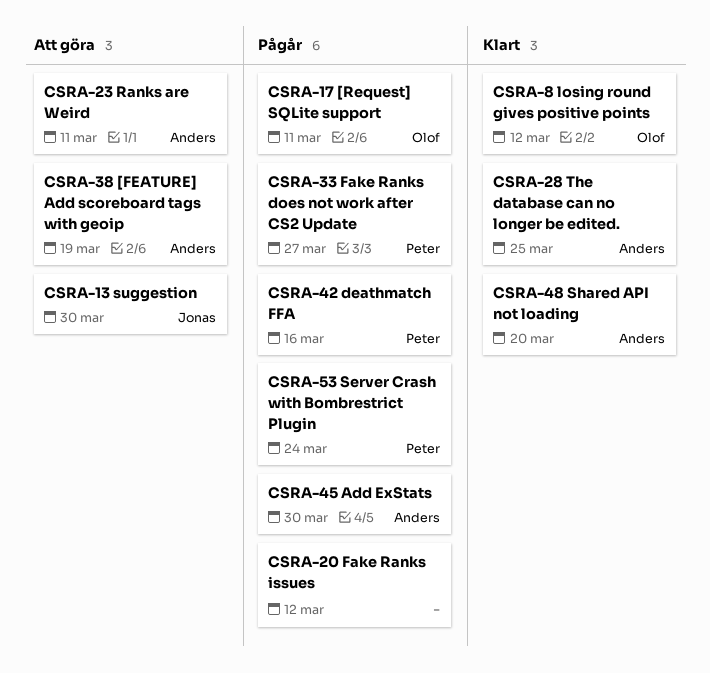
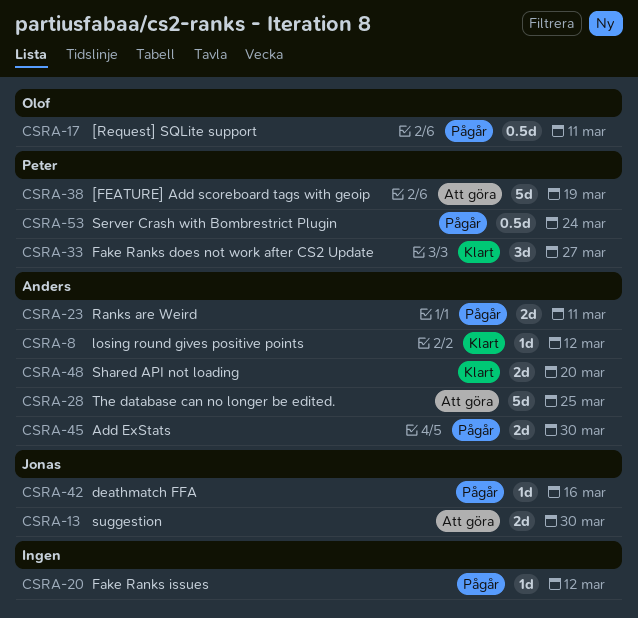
CSRA-8, owner: Olof -> Anders
CSRA-23, status: Att göra -> Pågår
CSRA-28, status: Klart -> Att göra
CSRA-33, status: Pågår -> Klart
CSRA-38, owner: Anders -> Peter
CSRA-42, owner: Peter -> Jonas

